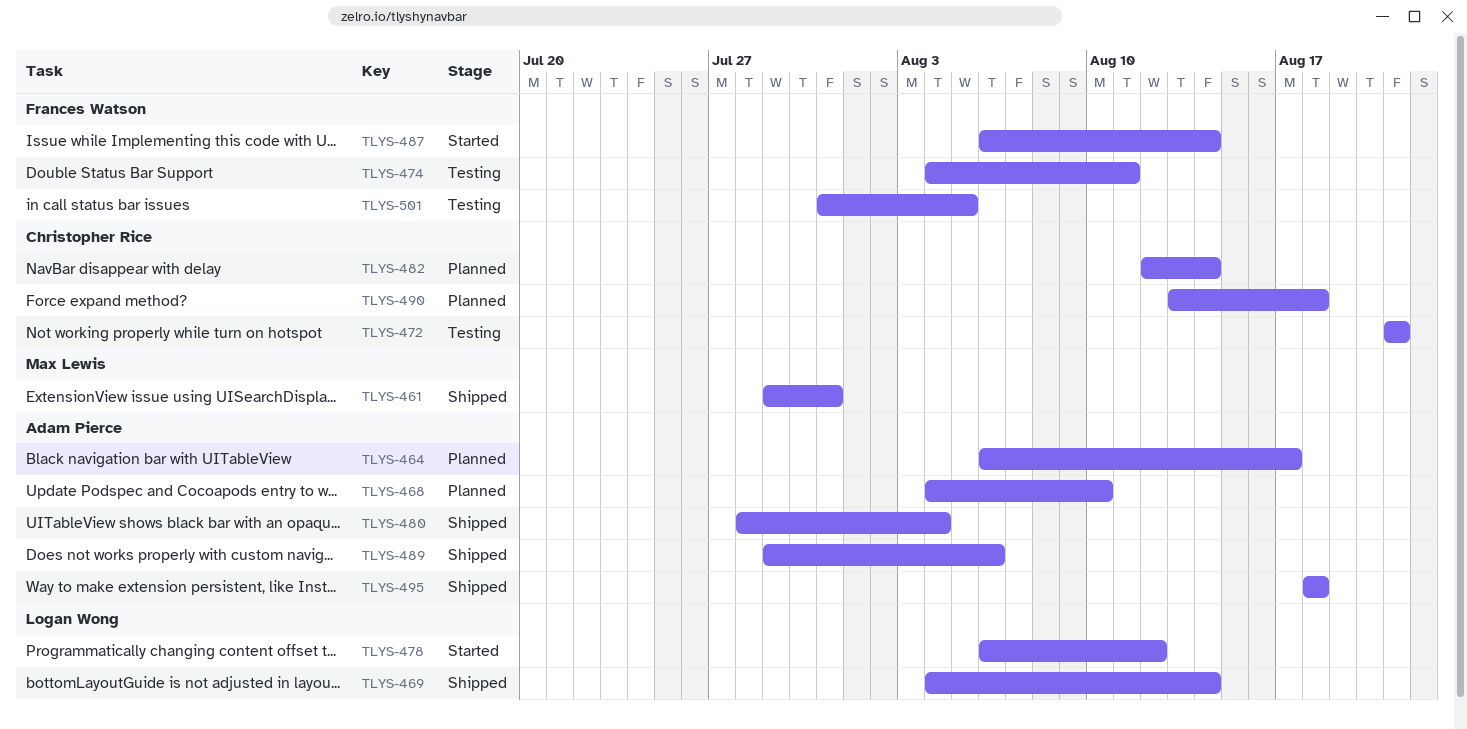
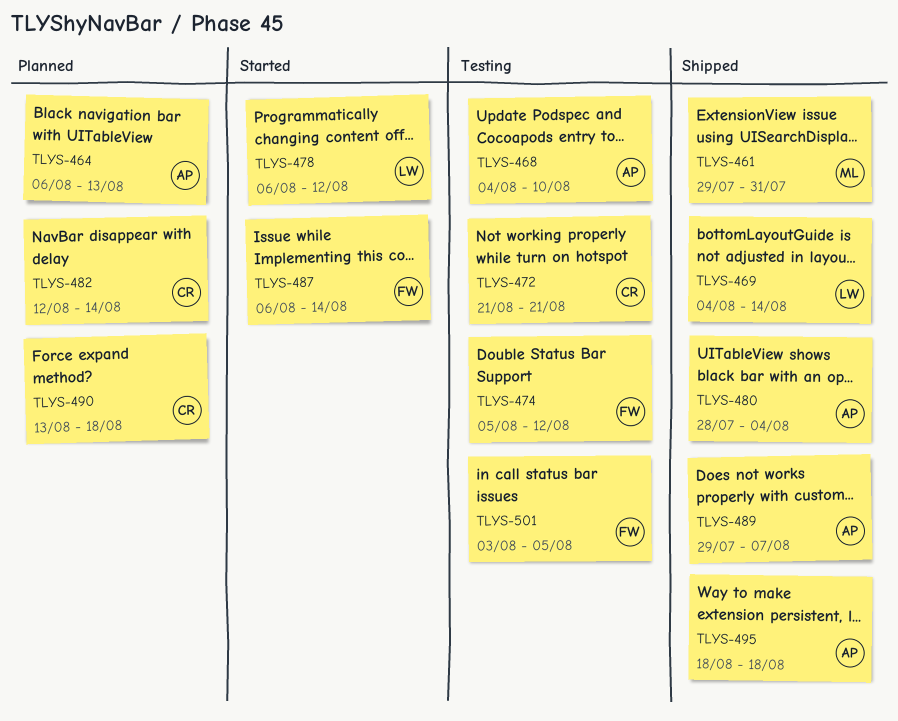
TLYS-464, due: Aug 17 -> Aug 13
TLYS-468, status: Planned -> Testing
TLYS-474, start: Aug 4 -> Aug 5
TLYS-474, due: Aug 11 -> Aug 12
TLYS-489, due: Aug 6 -> Aug 7
TLYS-501, start: Jul 31 -> Aug 3

